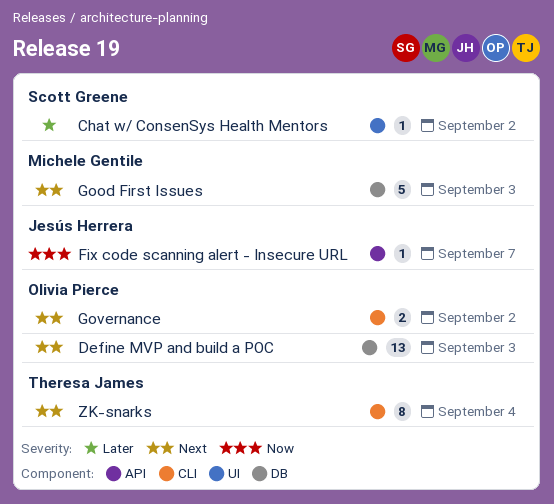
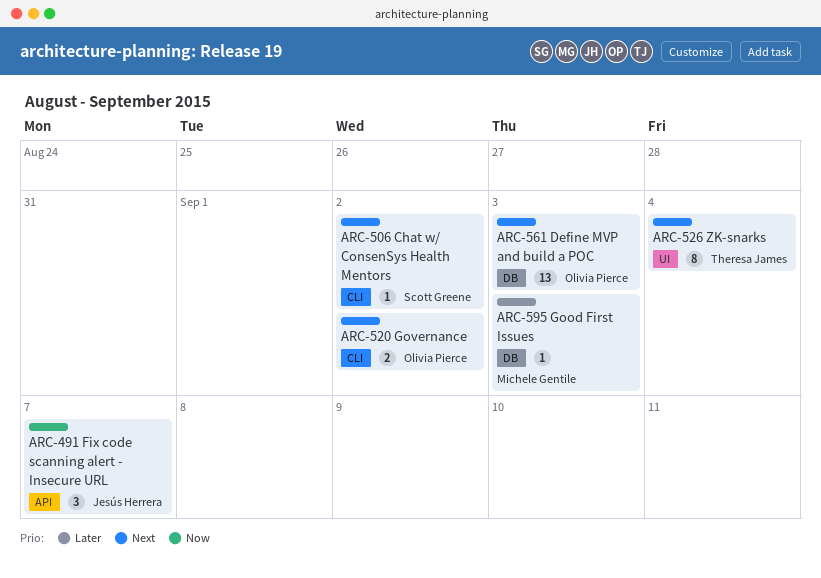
Chat w/ ConsenSys Health Mentors, priority: Later -> Next
Chat w/ ConsenSys Health Mentors, label: UI -> CLI
Fix code scanning alert - Insecure URL, estimate: 1 -> 3
Good First Issues, priority: Next -> Later
Good First Issues, estimate: 5 -> 1
ZK-snarks, label: CLI -> UI

